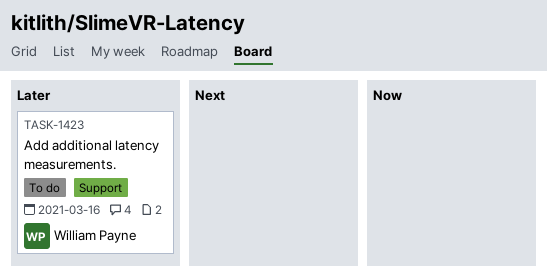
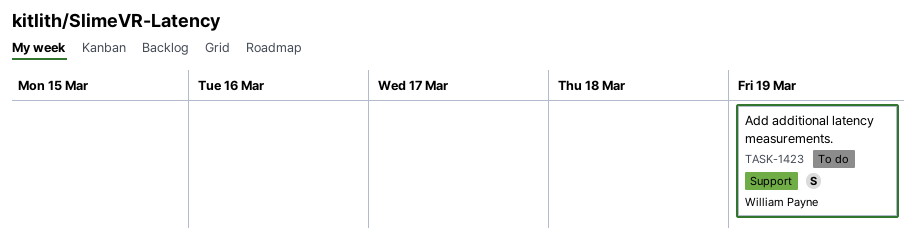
TASK-1423, due: Mar 16 -> Mar 19

